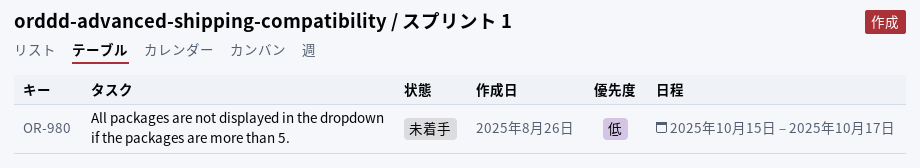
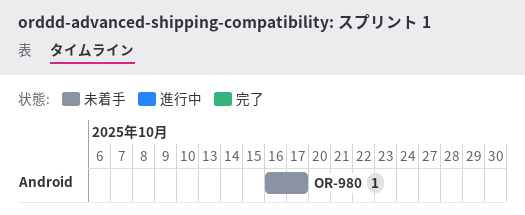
OR-980, start: Oct 15 -> Oct 16

